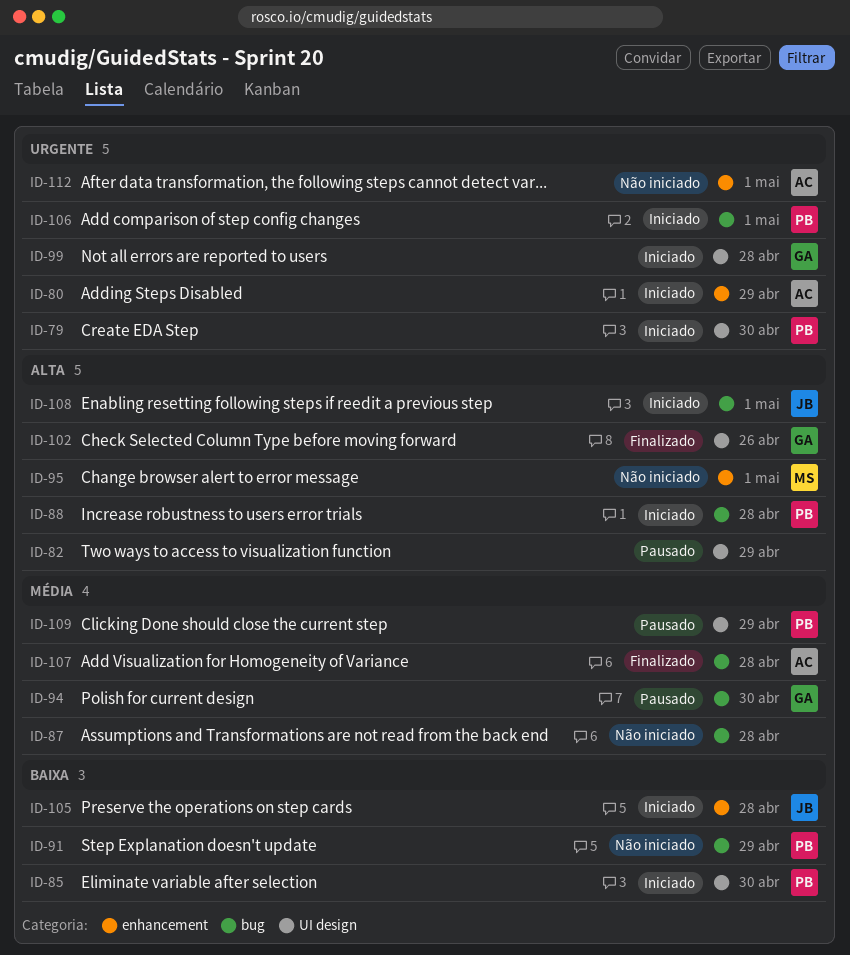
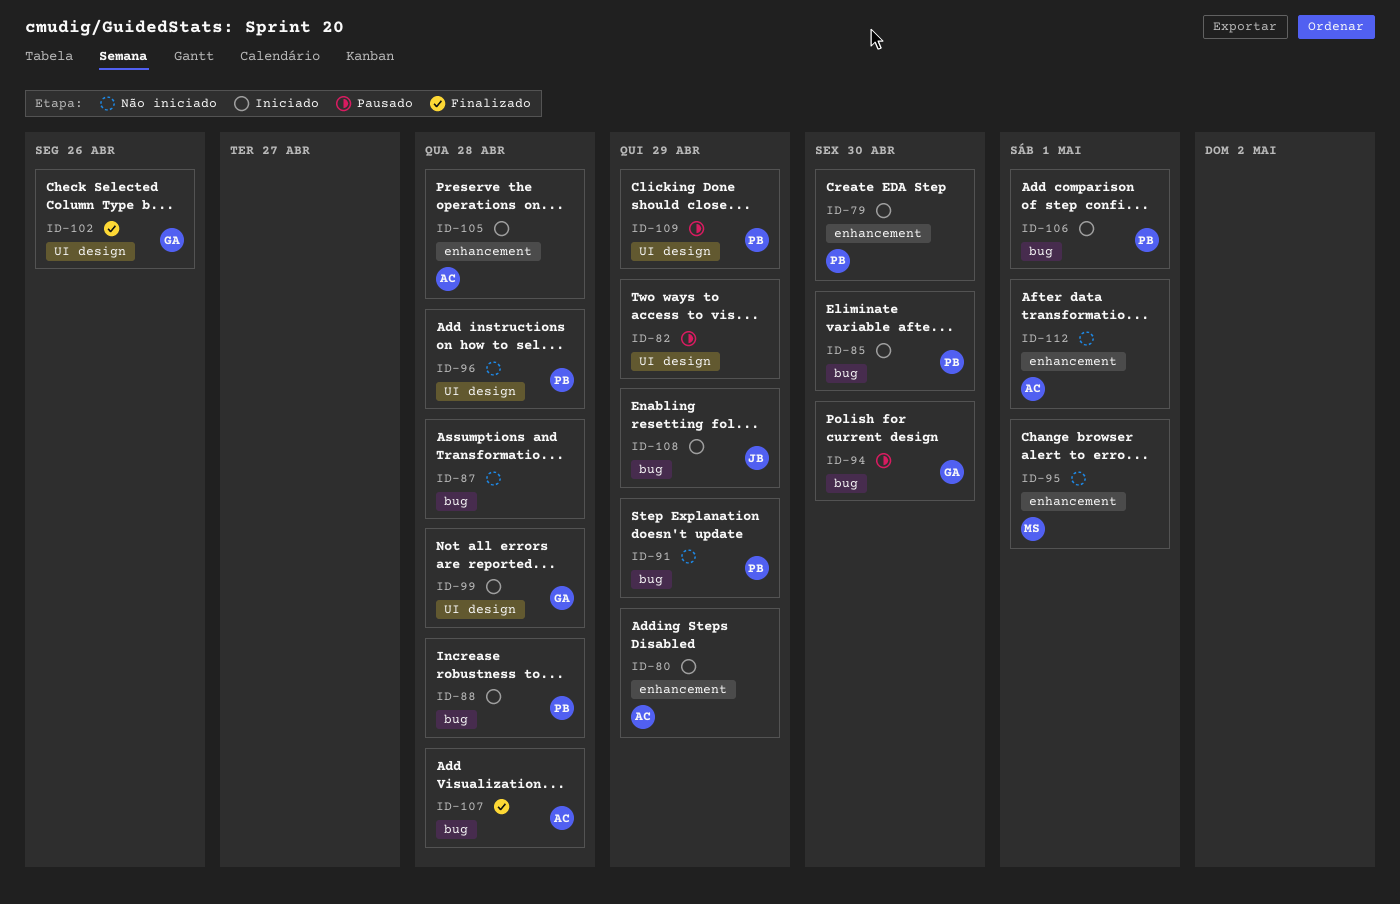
ID-79, label: UI design -> enhancement
ID-85, label: UI design -> bug
ID-96: none -> present
ID-105, owner: JB -> AC
ID-108, due: May 1 -> Apr 29

